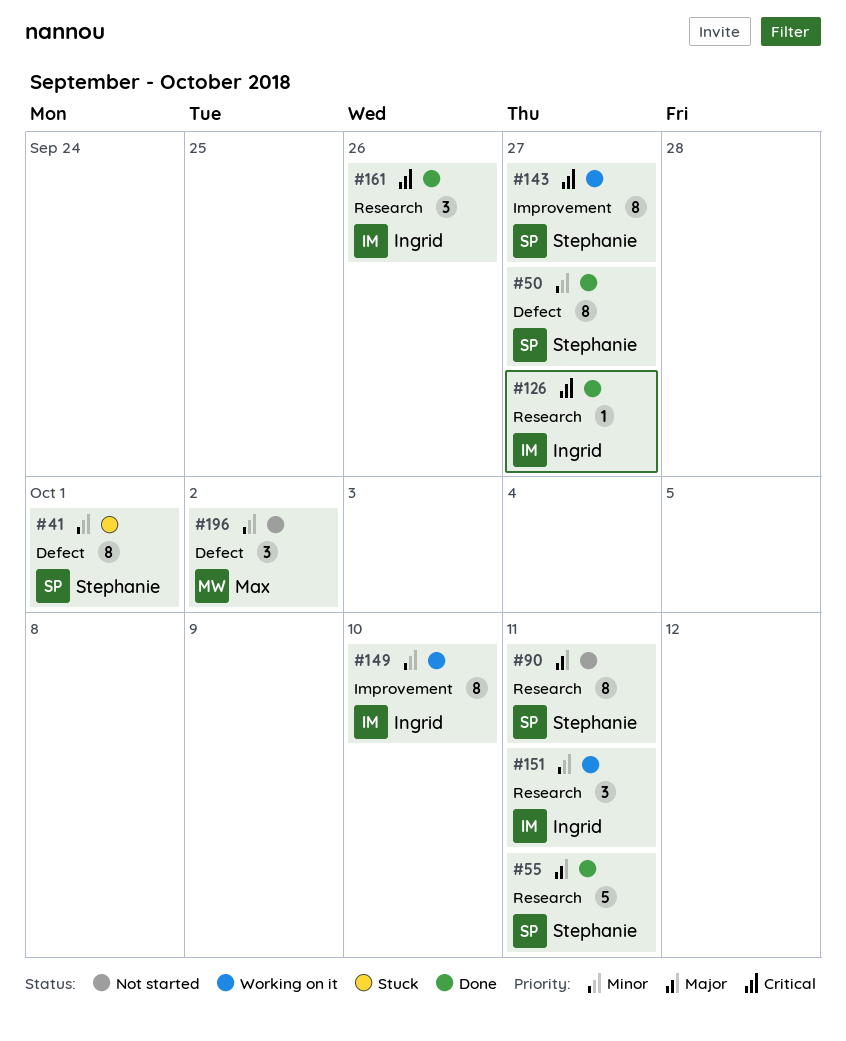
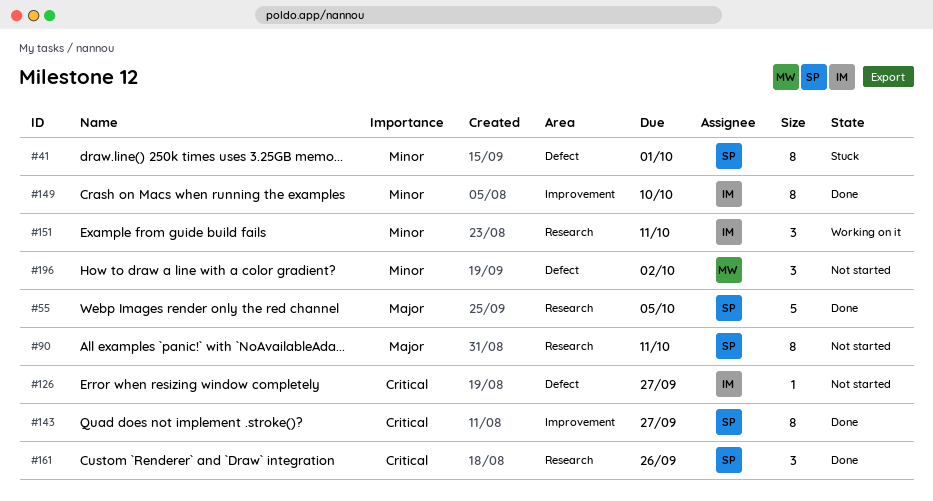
#50: present -> none
#55, due: Oct 11 -> Oct 5
#126, status: Done -> Not started
#126, label: Research -> Defect
#143, status: Working on it -> Done
#149, status: Working on it -> Done
#161, owner: Ingrid -> Stephanie

